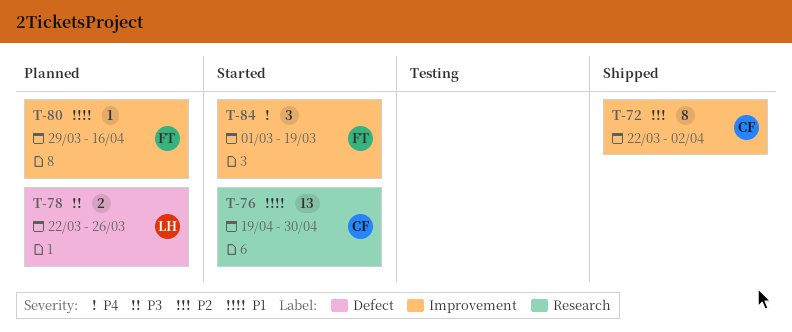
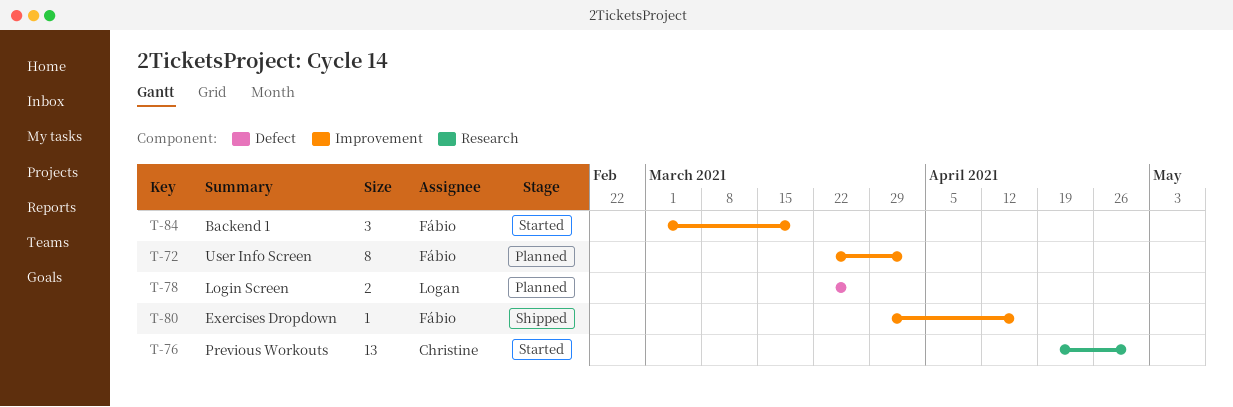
T-72, status: Shipped -> Planned
T-72, owner: Christine -> Fábio
T-80, status: Planned -> Shipped

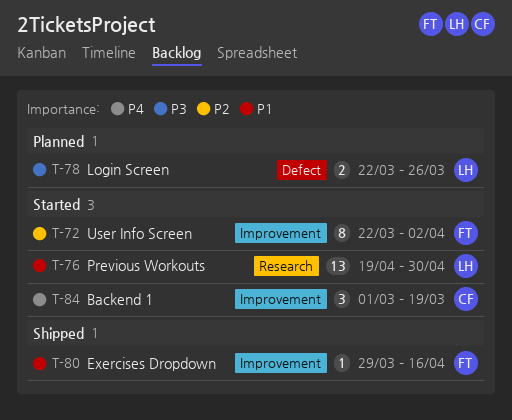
T-72, status: Planned -> Started
T-76, owner: Christine -> Logan
T-84, owner: Fábio -> Christine

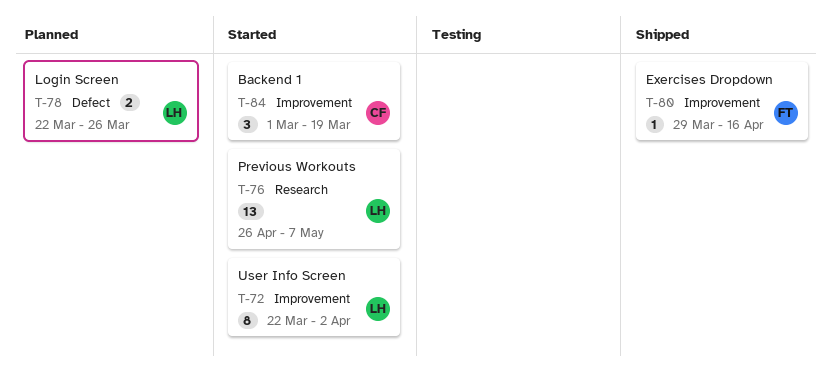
T-72, owner: FT -> LH
T-76, start: Apr 19 -> Apr 26
T-76, due: Apr 30 -> May 7

